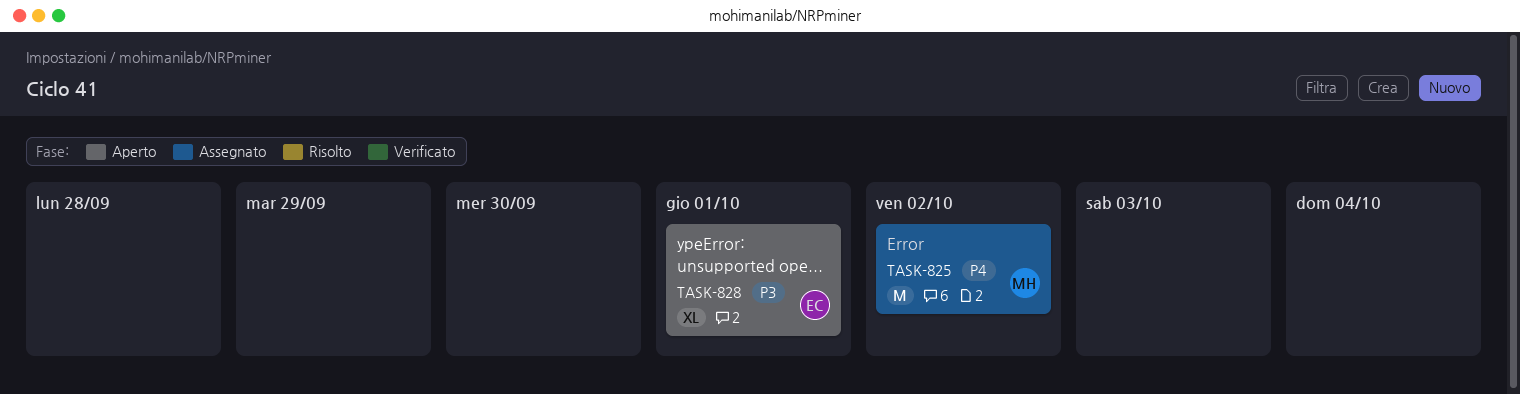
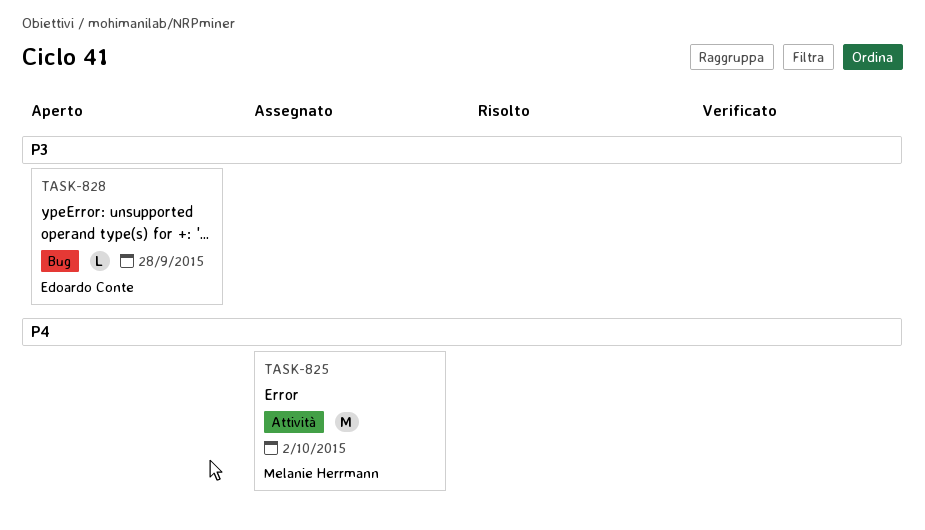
TASK-828, estimate: XL -> L
TASK-828, due: Oct 1 -> Sep 28

